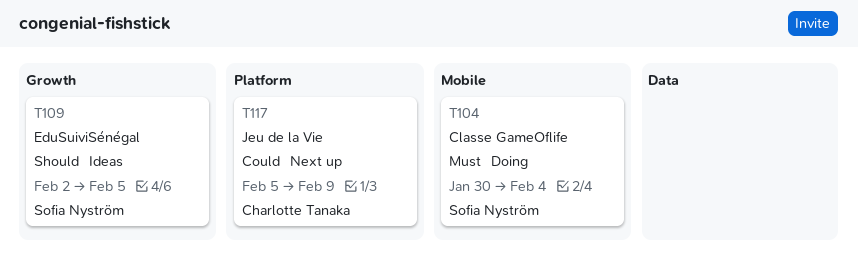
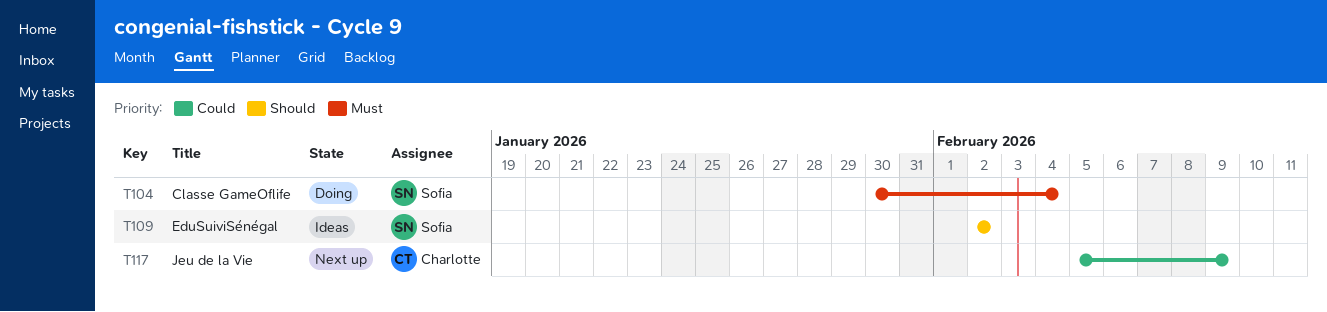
T109, due: Feb 5 -> Feb 2

